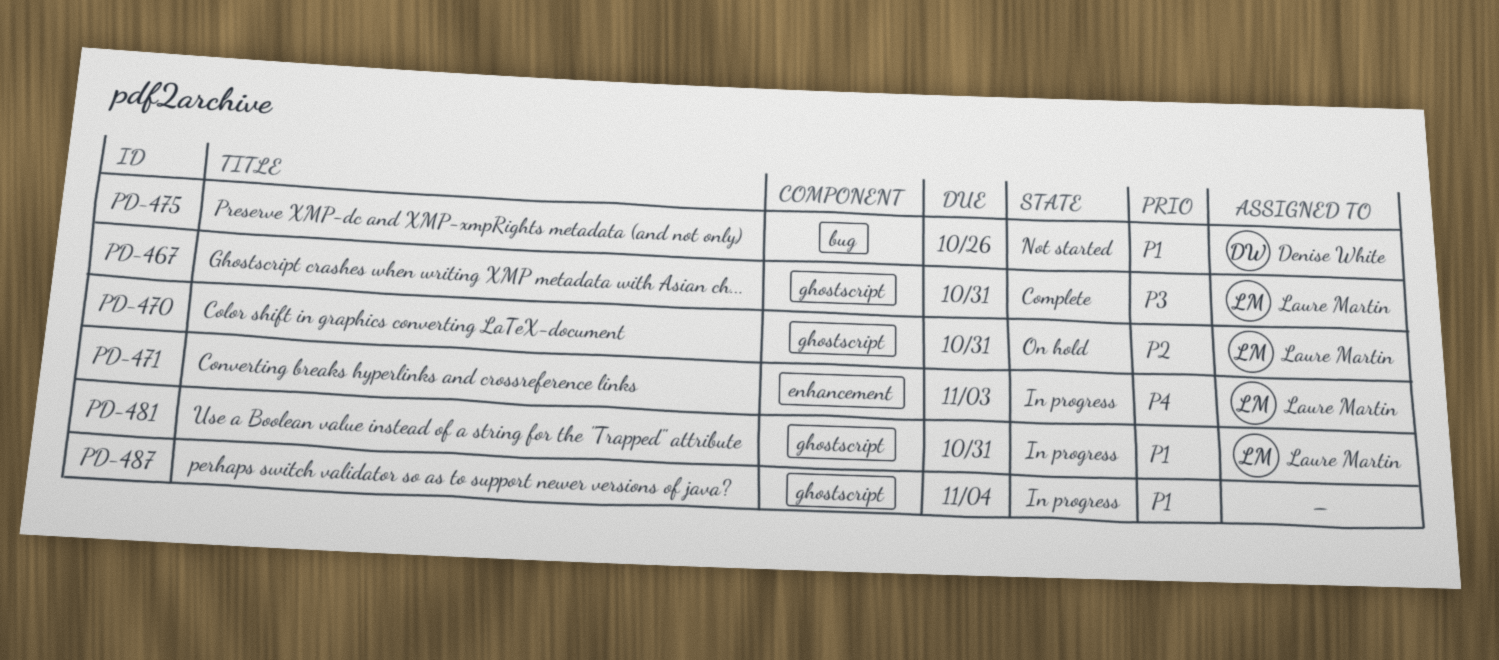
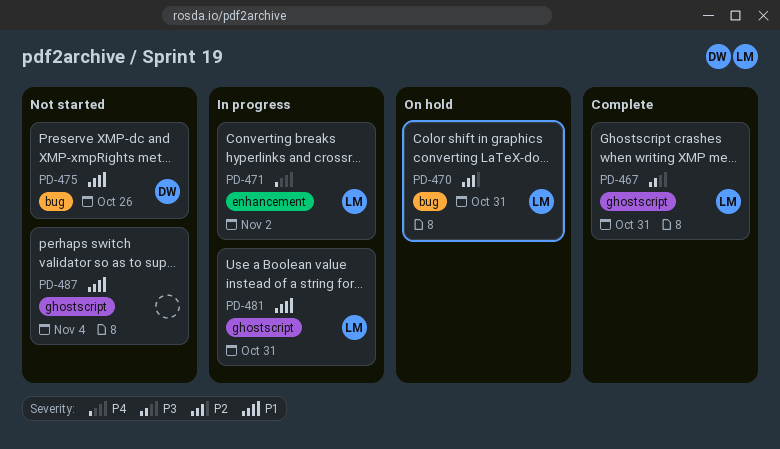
PD-470, label: ghostscript -> bug
PD-471, due: Nov 3 -> Nov 2
PD-487, status: In progress -> Not started

